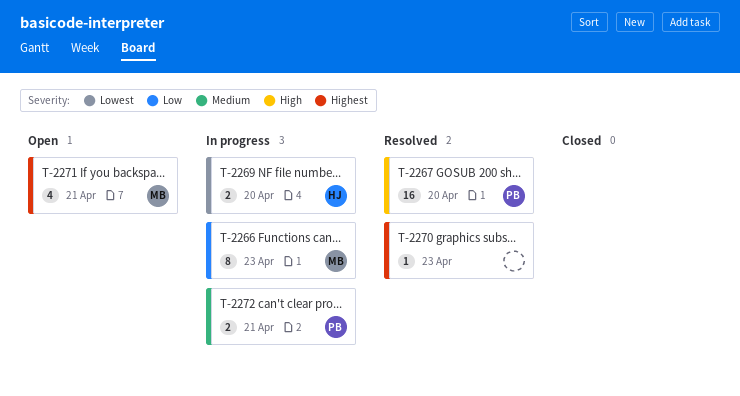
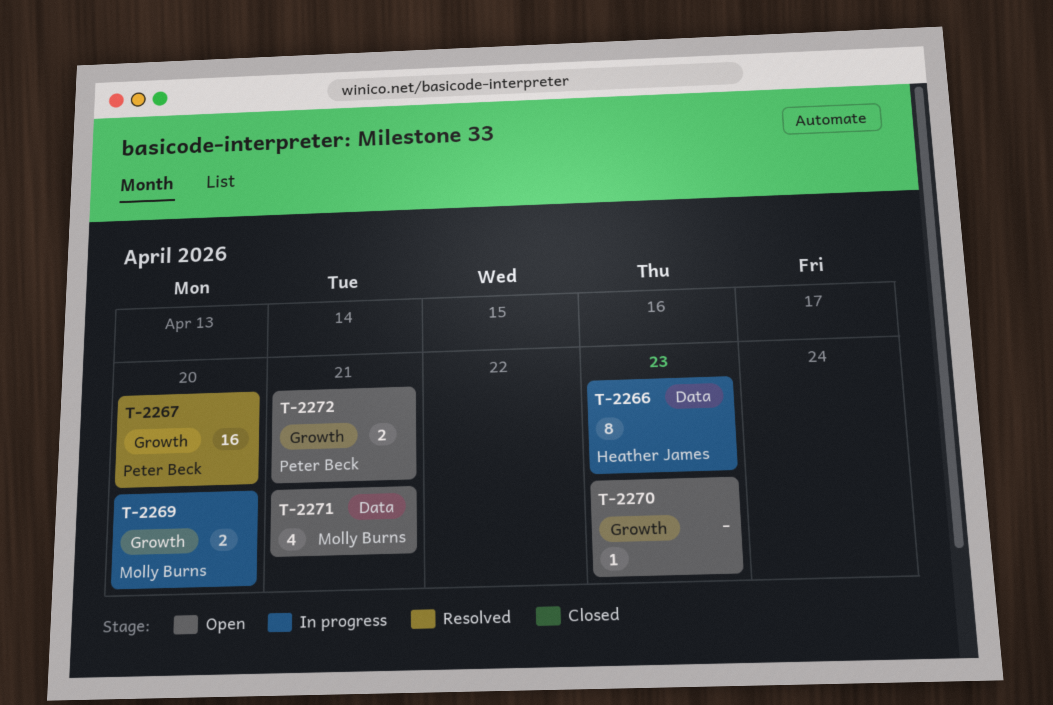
T-2266, owner: Molly Burns -> Heather James
T-2269, owner: Heather James -> Molly Burns
T-2270, status: Resolved -> Open
T-2272, status: In progress -> Open

